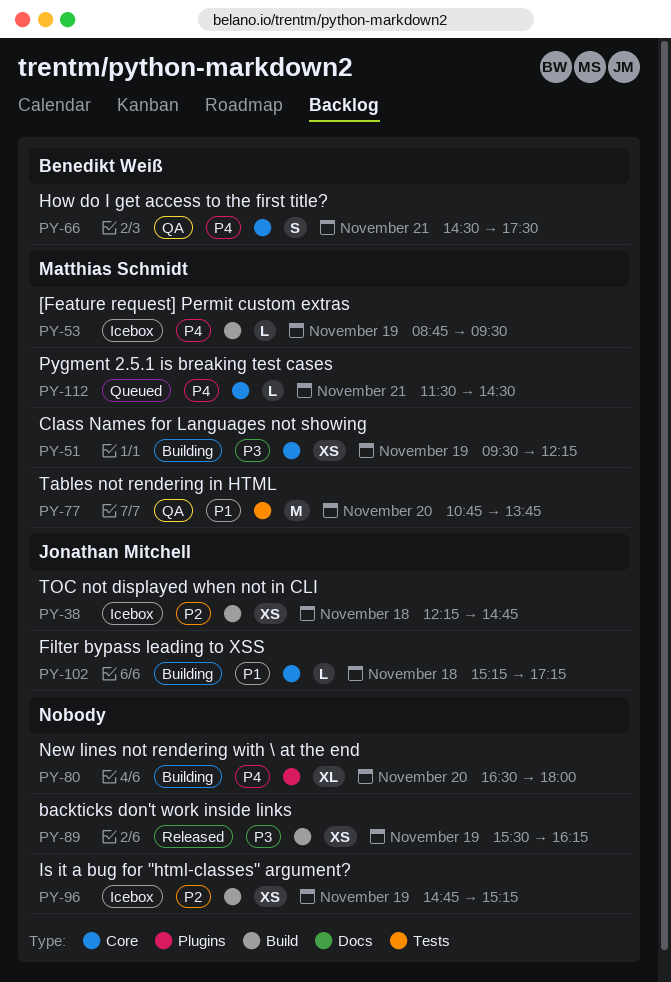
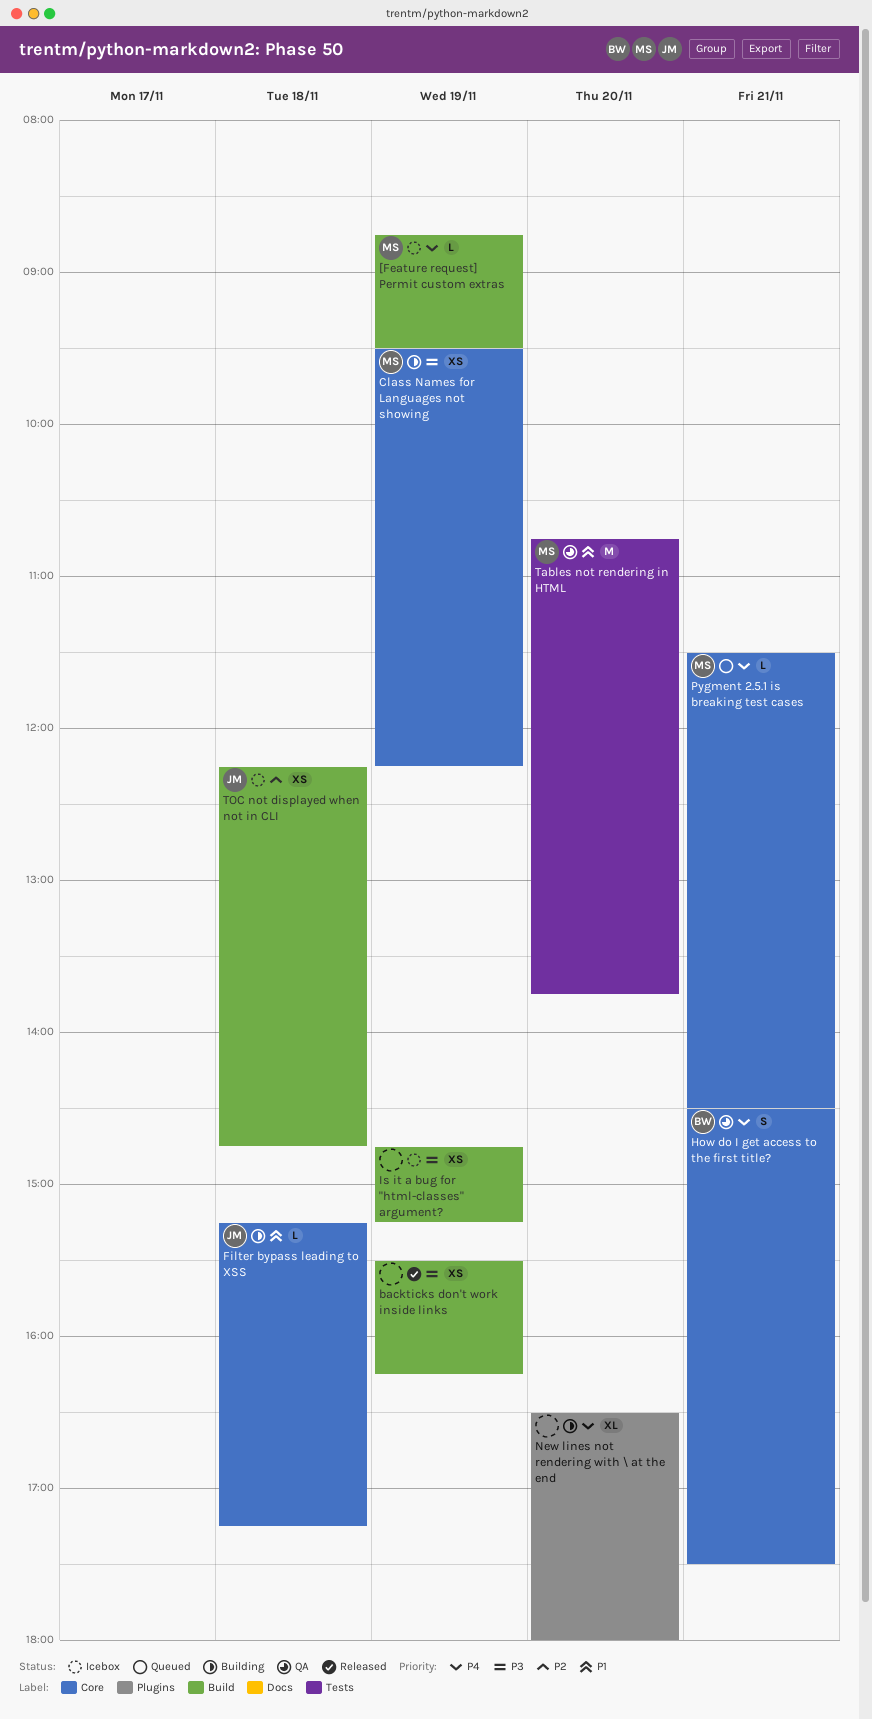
Is it a bug for "html-classes" argument?, priority: P2 -> P3

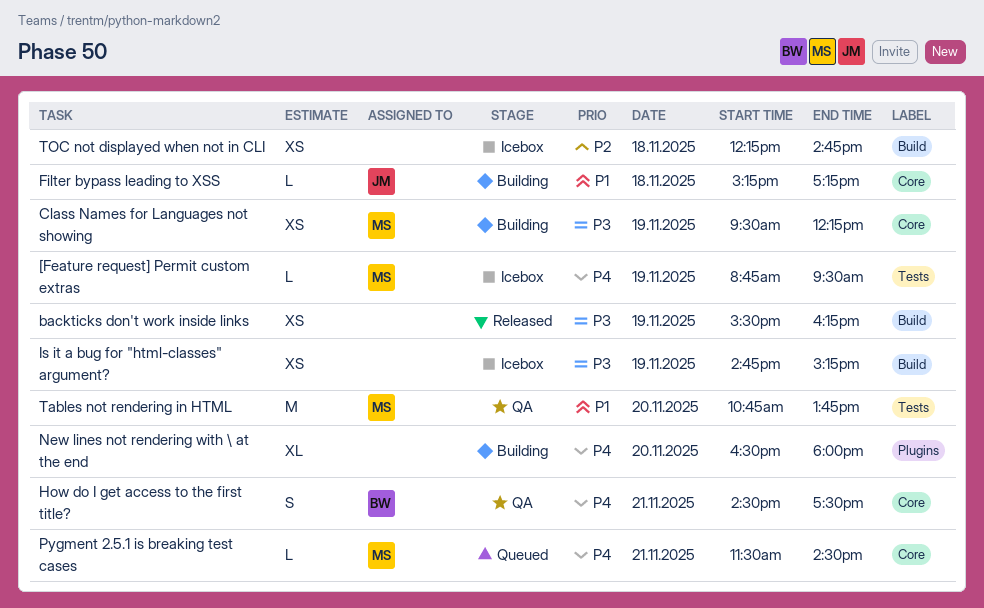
[Feature request] Permit custom extras, label: Build -> Tests
TOC not displayed when not in CLI, owner: JM -> none

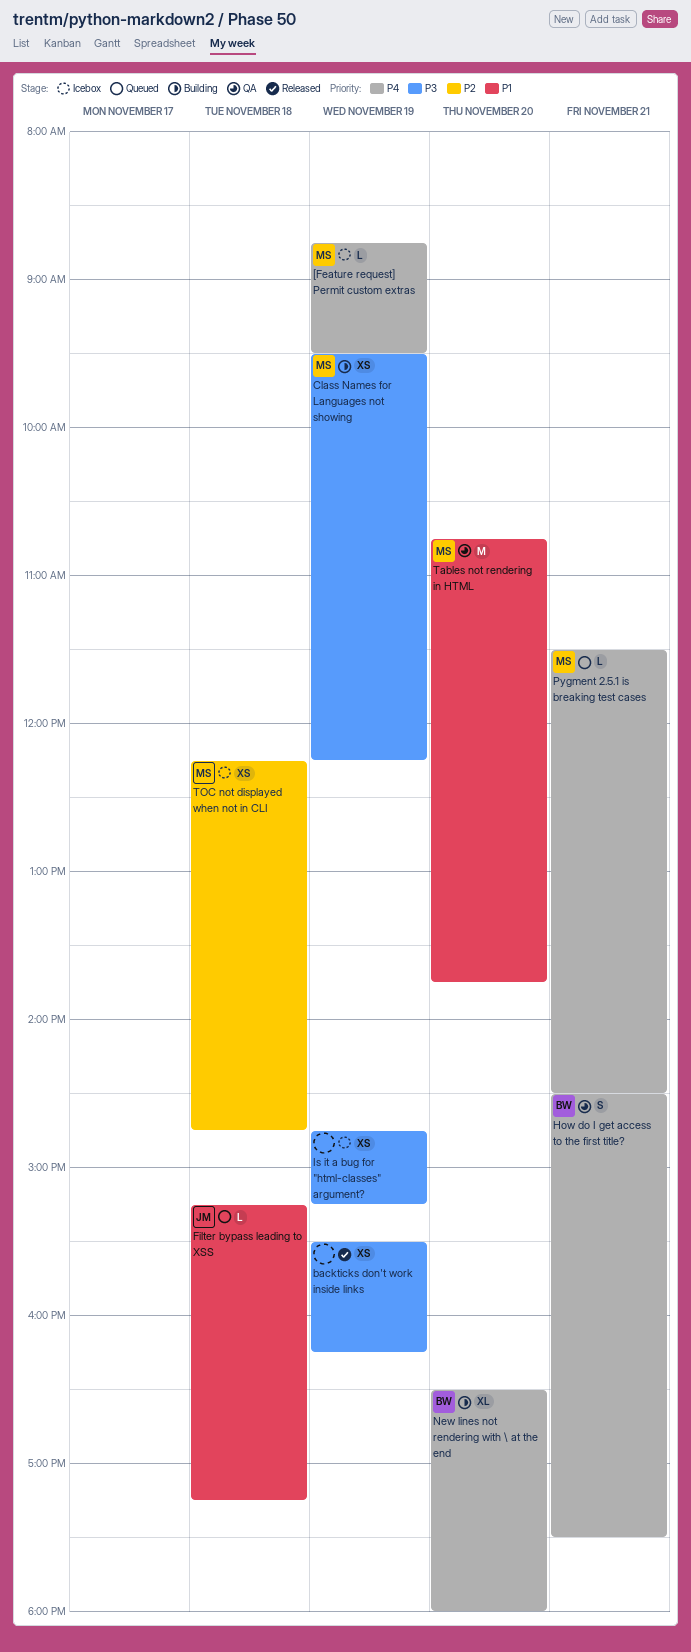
Filter bypass leading to XSS, status: Building -> Queued
New lines not rendering with \ at the end, owner: none -> BW
TOC not displayed when not in CLI, owner: none -> MS

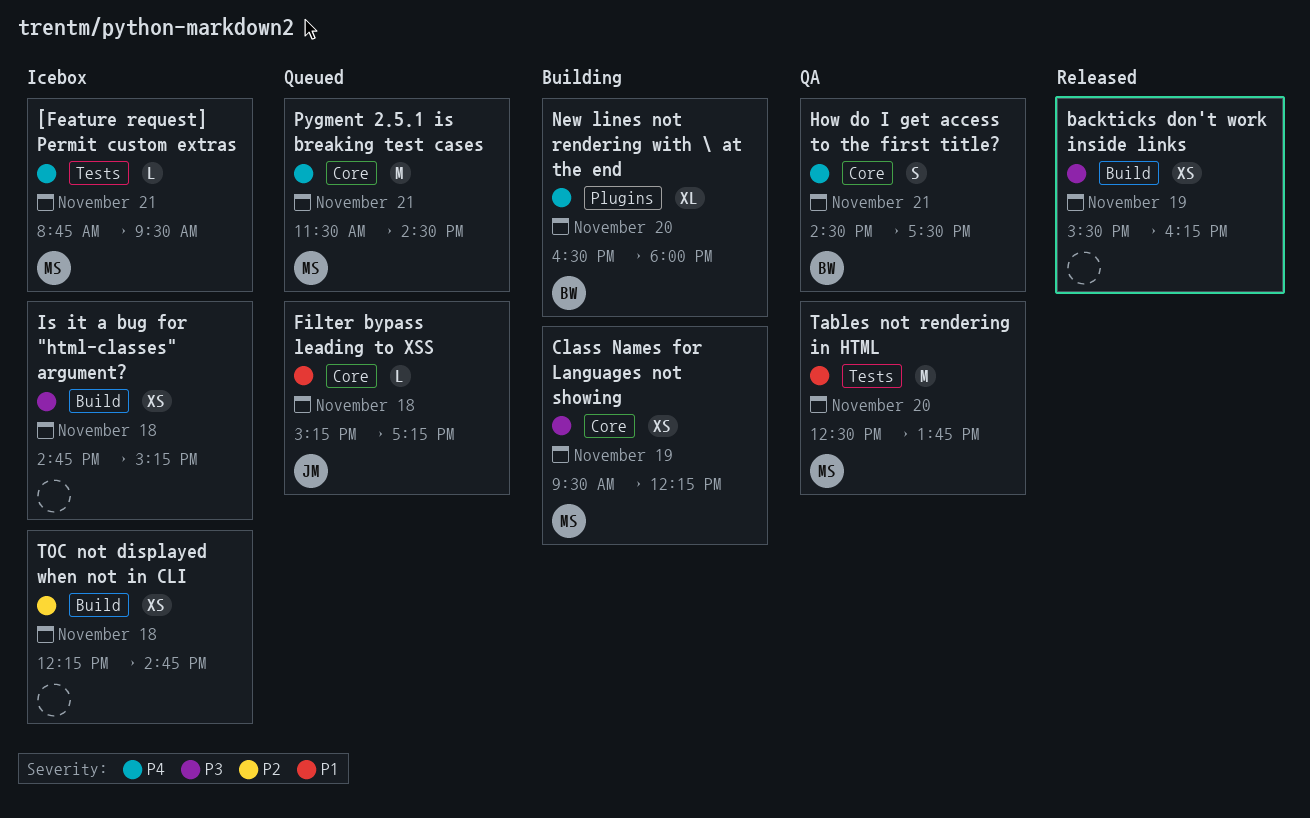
[Feature request] Permit custom extras, day: Nov 19 -> Nov 21
Is it a bug for "html-classes" argument?, day: Nov 19 -> Nov 18
Pygment 2.5.1 is breaking test cases, estimate: L -> M
Tables not rendering in HTML, begins: 10:45 -> 12:30
TOC not displayed when not in CLI, owner: MS -> none

